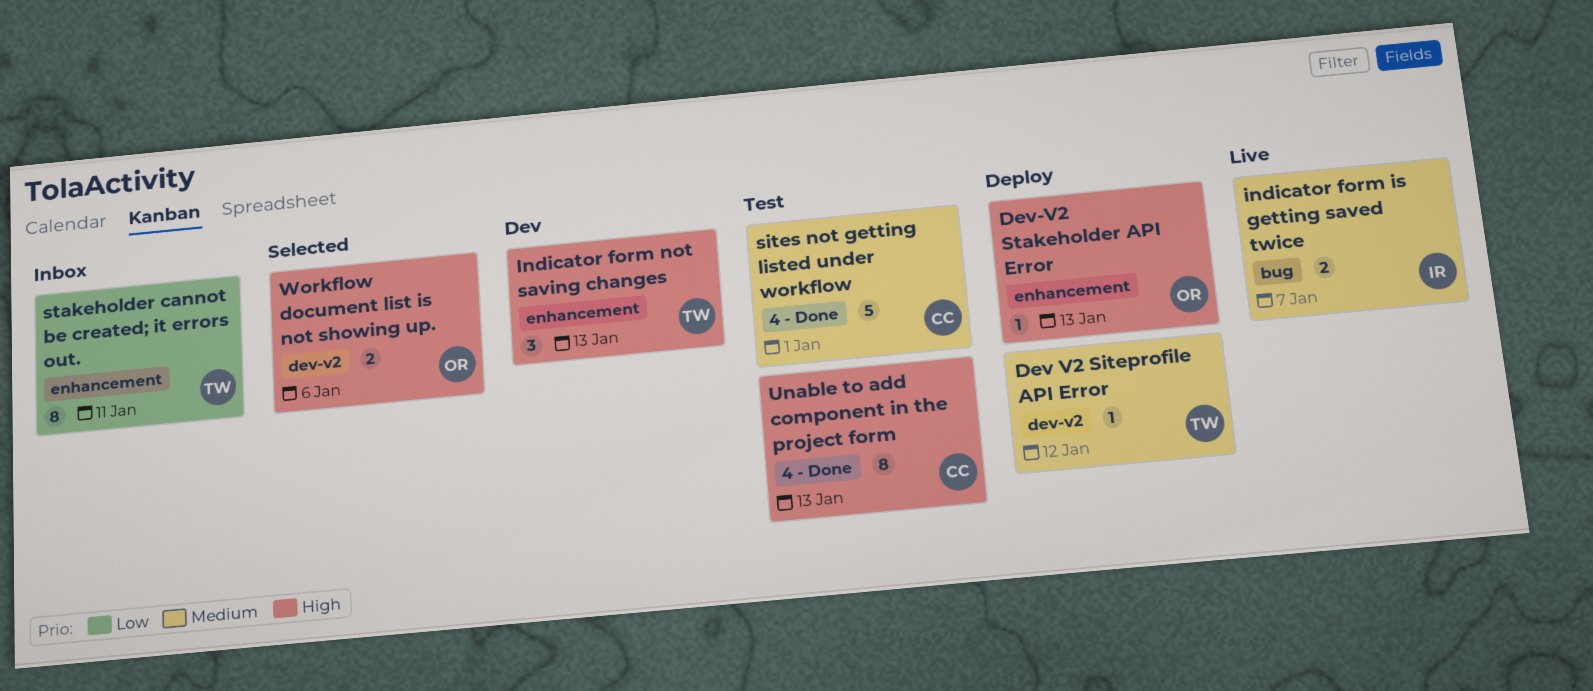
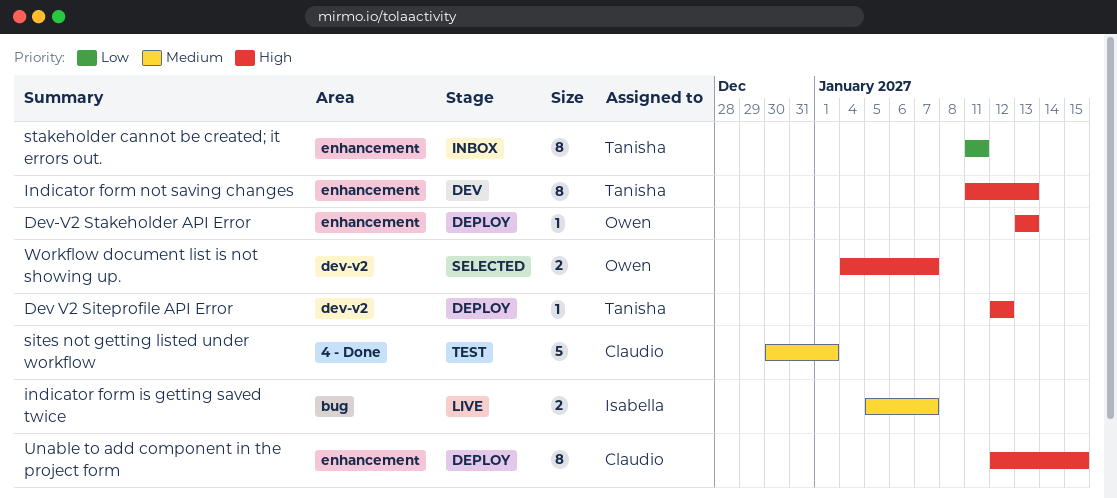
Dev V2 Siteprofile API Error, priority: Medium -> High
Indicator form not saving changes, estimate: 3 -> 8
Unable to add component in the project form, status: Test -> Deploy
Unable to add component in the project form, label: 4 - Done -> enhancement
Unable to add component in the project form, due: Jan 13 -> Jan 15
Workflow document list is not showing up., due: Jan 6 -> Jan 7

